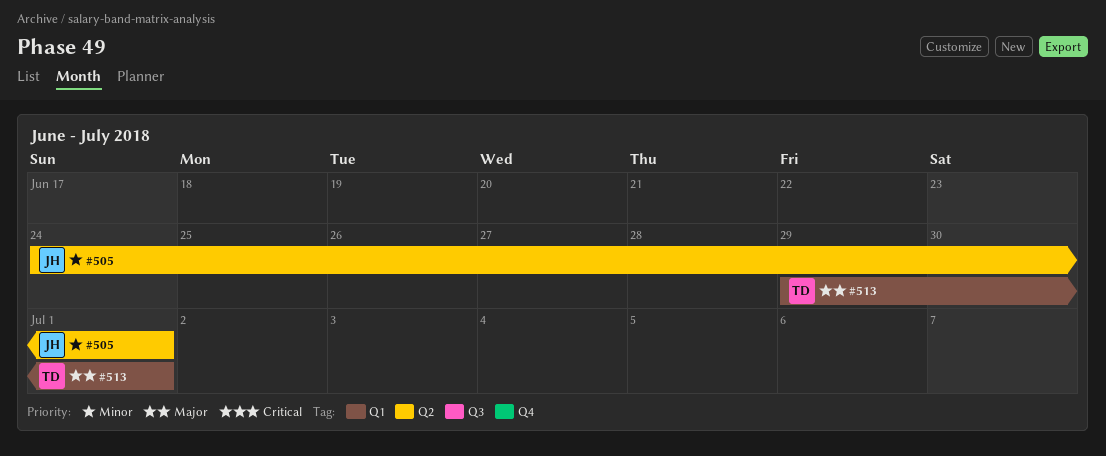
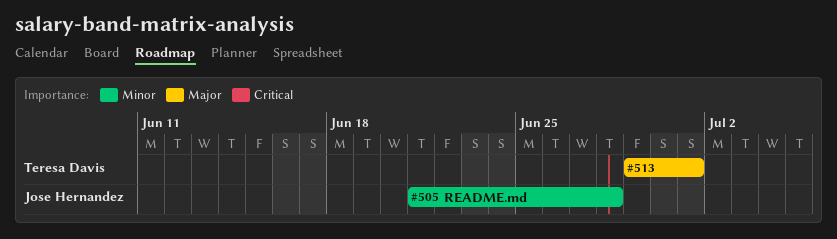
#505, start: Jun 24 -> Jun 21
#505, due: Jul 1 -> Jun 28

